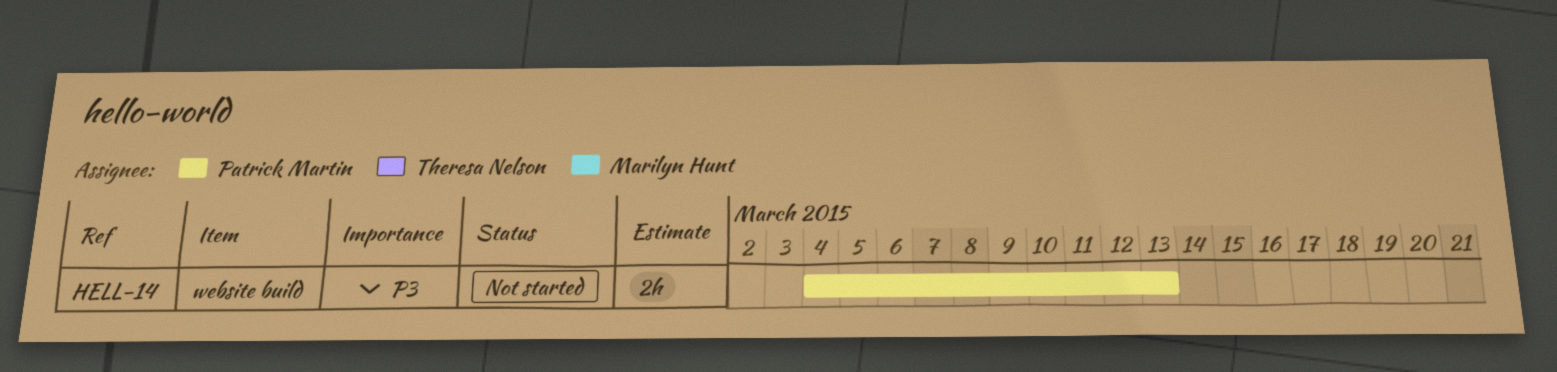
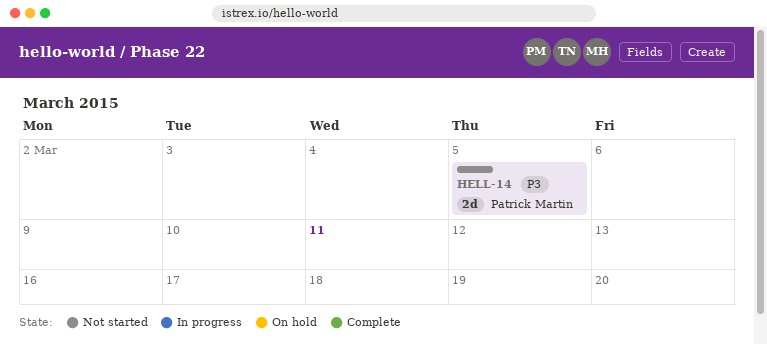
HELL-14, estimate: 2h -> 2d
HELL-14, due: Mar 13 -> Mar 5

